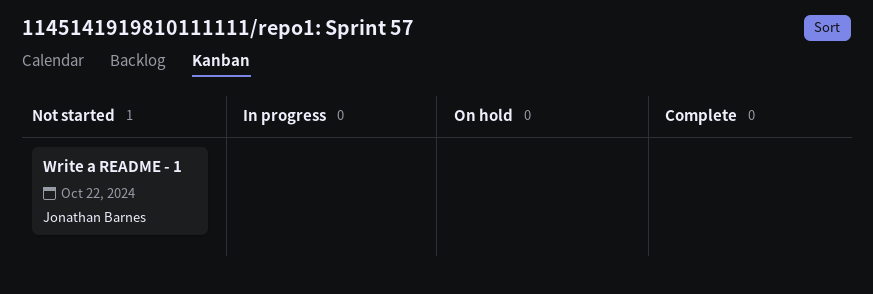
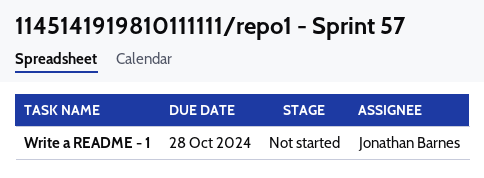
Write a README - 1, due: Oct 22 -> Oct 28

